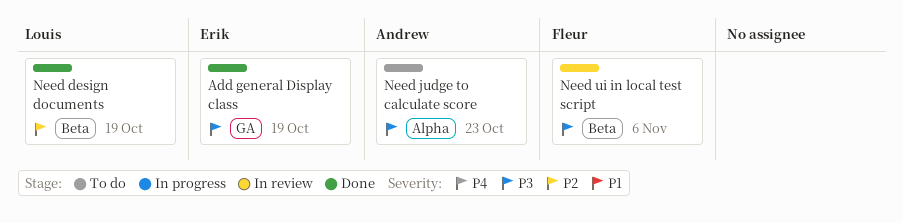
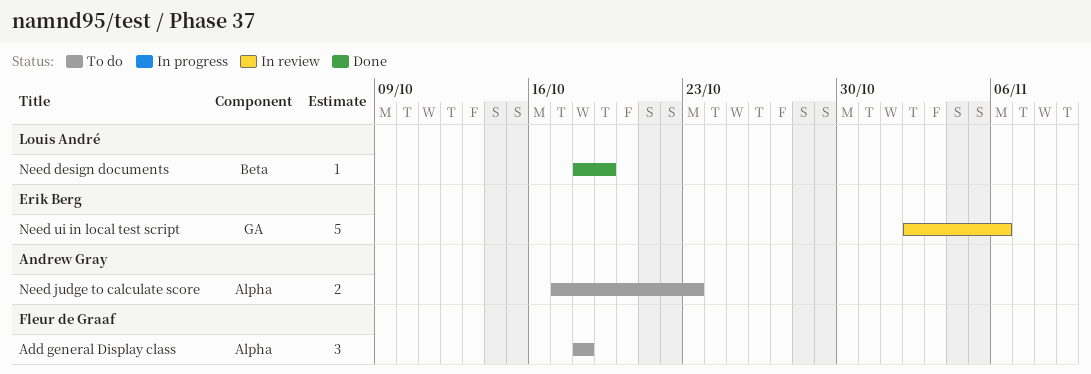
Add general Display class, status: Done -> To do
Add general Display class, owner: Erik Berg -> Fleur de Graaf
Add general Display class, label: GA -> Alpha
Add general Display class, due: Oct 19 -> Oct 18
Need ui in local test script, owner: Fleur de Graaf -> Erik Berg
Need ui in local test script, label: Beta -> GA

